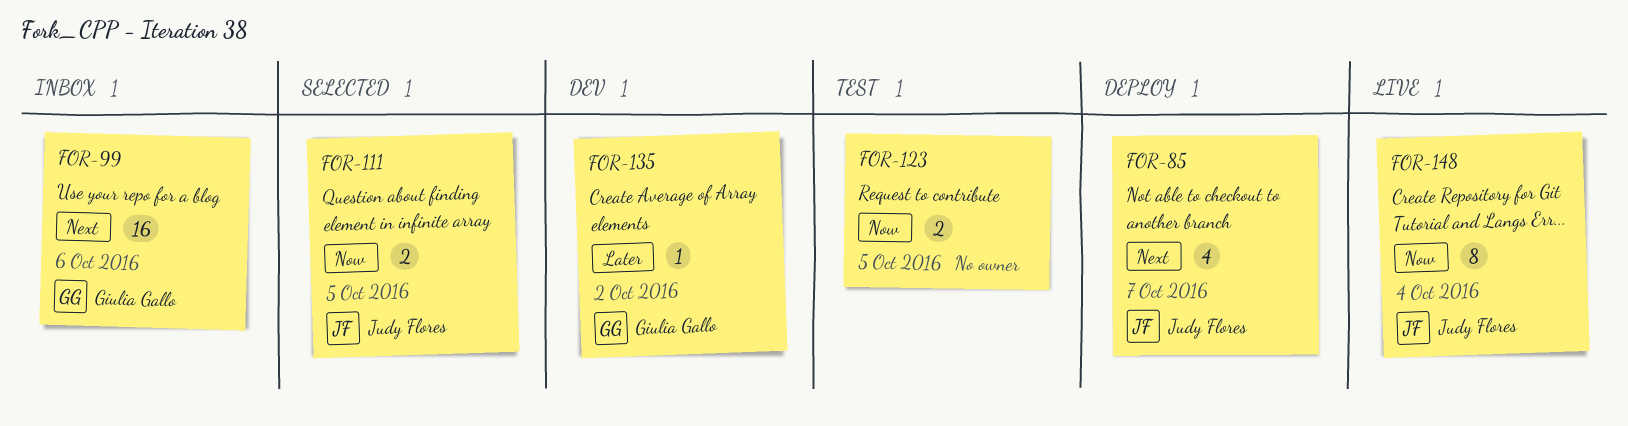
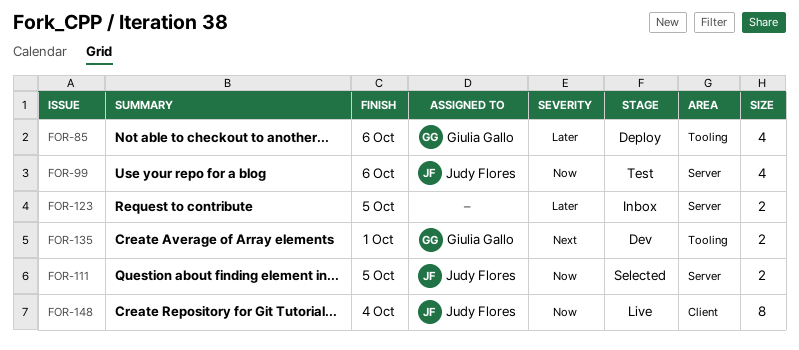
FOR-85, owner: Judy Flores -> Giulia Gallo
FOR-85, priority: Next -> Later
FOR-85, due: Oct 7 -> Oct 6
FOR-99, status: Inbox -> Test
FOR-99, owner: Giulia Gallo -> Judy Flores
FOR-99, priority: Next -> Now
FOR-99, estimate: 16 -> 4
FOR-123, status: Test -> Inbox
FOR-123, priority: Now -> Later
FOR-135, priority: Later -> Next
FOR-135, estimate: 1 -> 2
FOR-135, due: Oct 2 -> Oct 1

